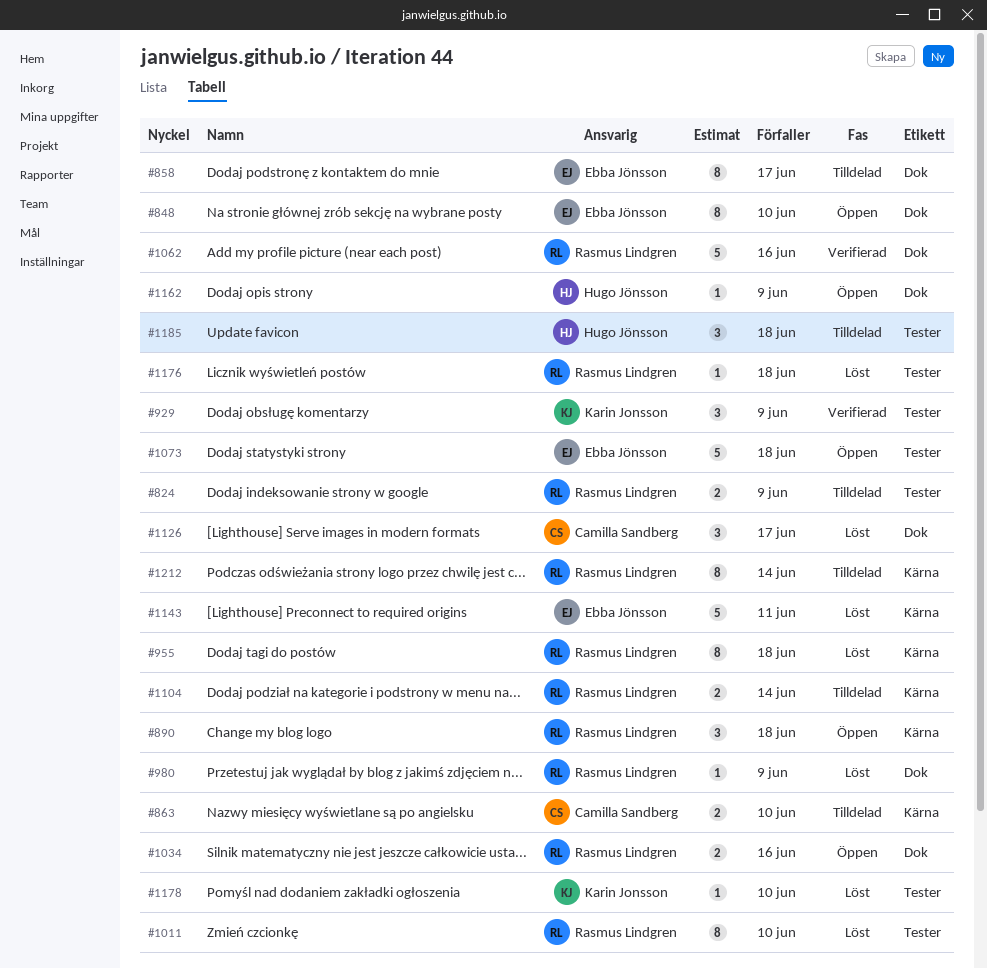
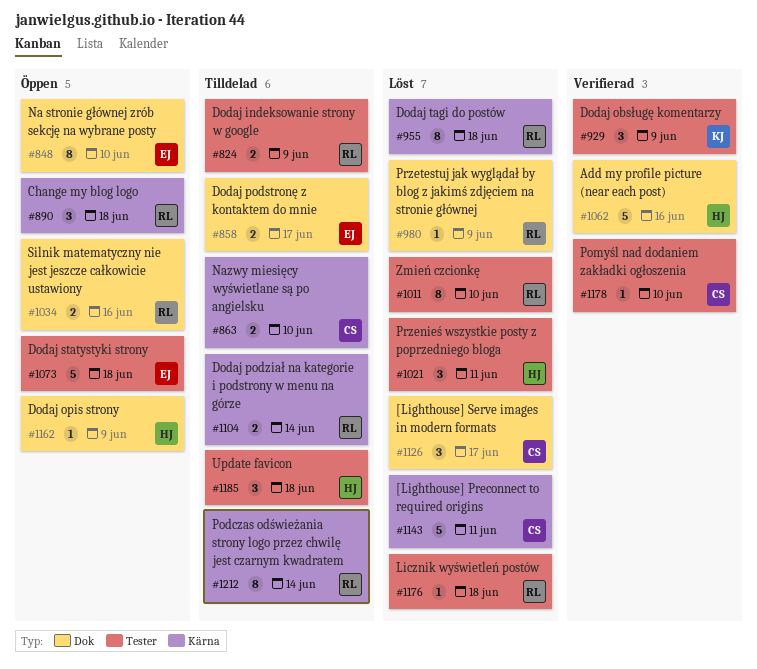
#858, estimate: 8 -> 2
#1021: none -> present
#1062, owner: Rasmus Lindgren -> Hugo Jönsson
#1143, owner: Ebba Jönsson -> Camilla Sandberg
#1178, status: Löst -> Verifierad
#1178, owner: Karin Jonsson -> Camilla Sandberg

